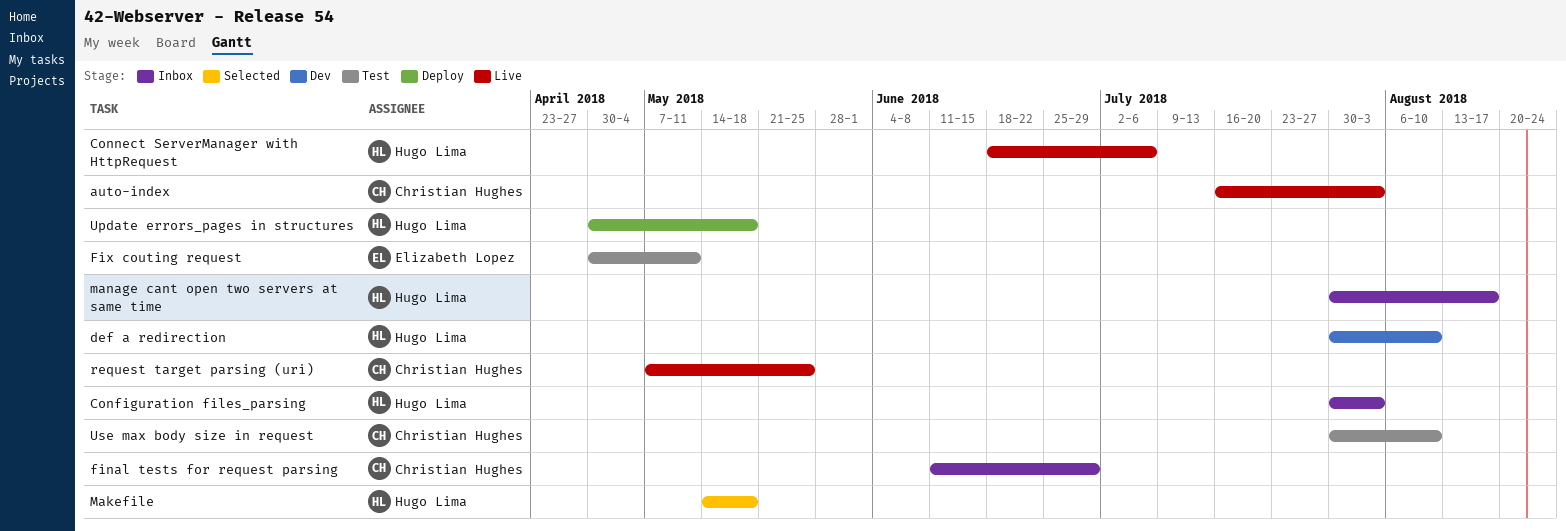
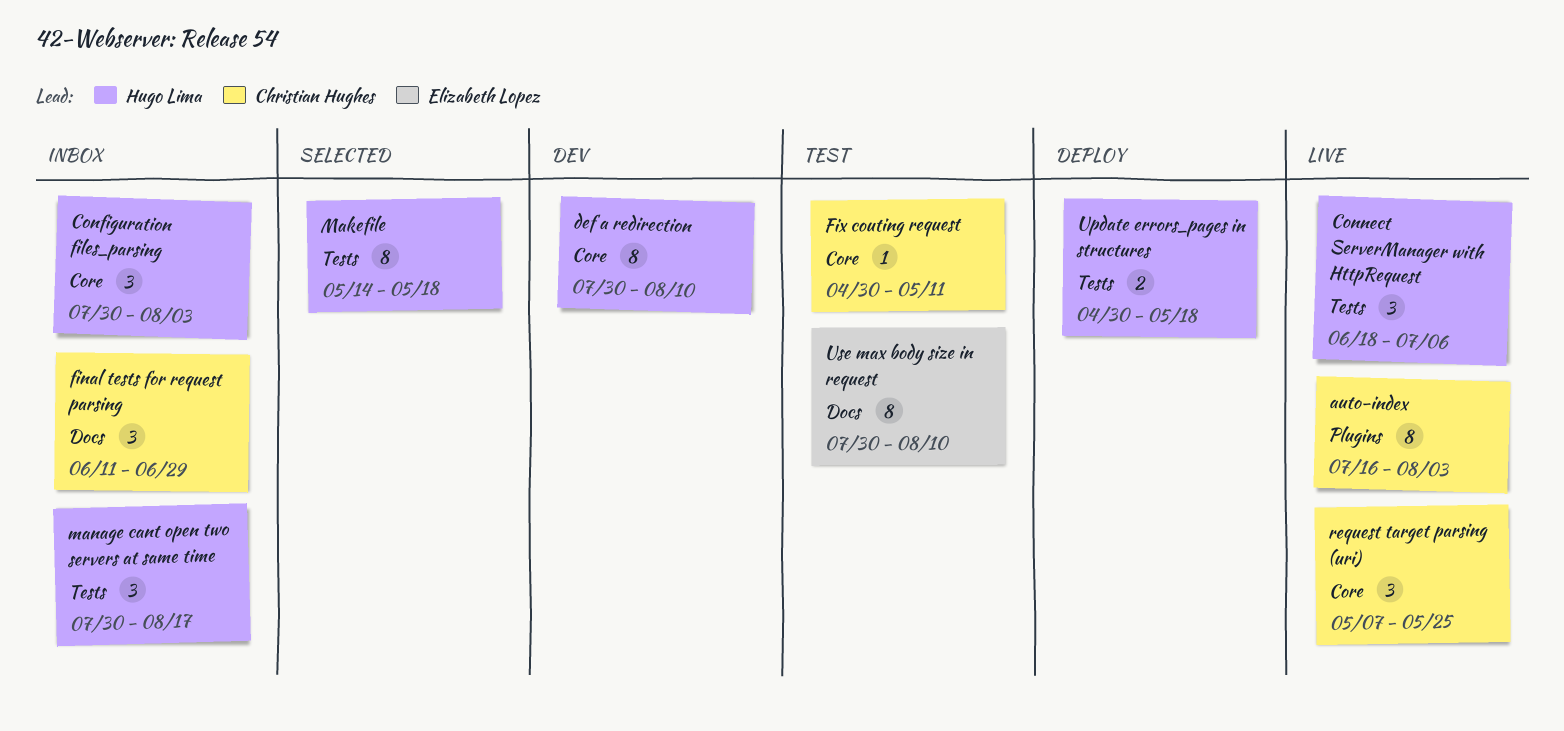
Fix couting request, owner: Elizabeth Lopez -> Christian Hughes
Use max body size in request, owner: Christian Hughes -> Elizabeth Lopez

